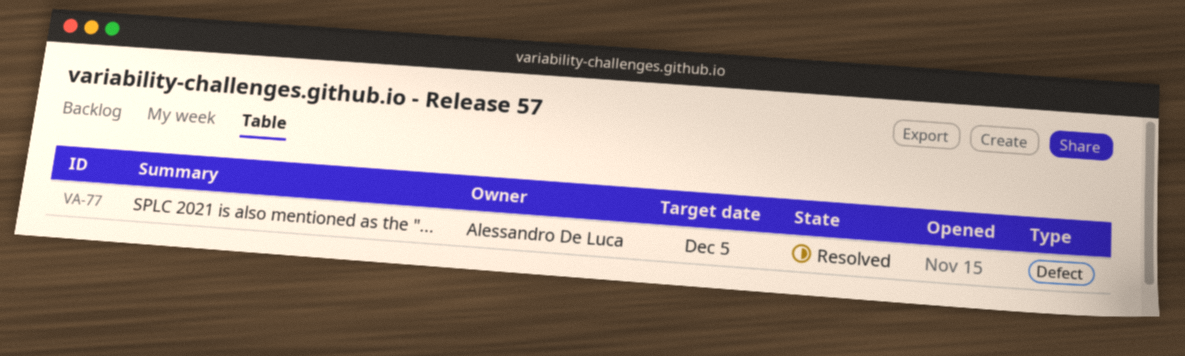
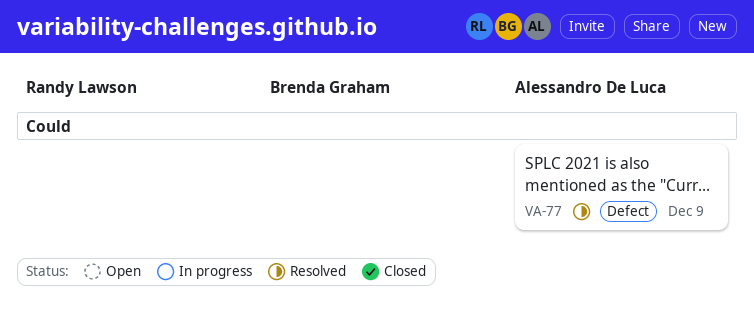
VA-77, due: Dec 5 -> Dec 9

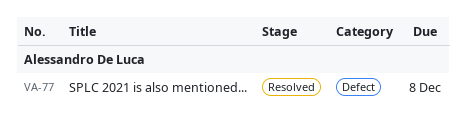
VA-77, due: Dec 9 -> Dec 8

